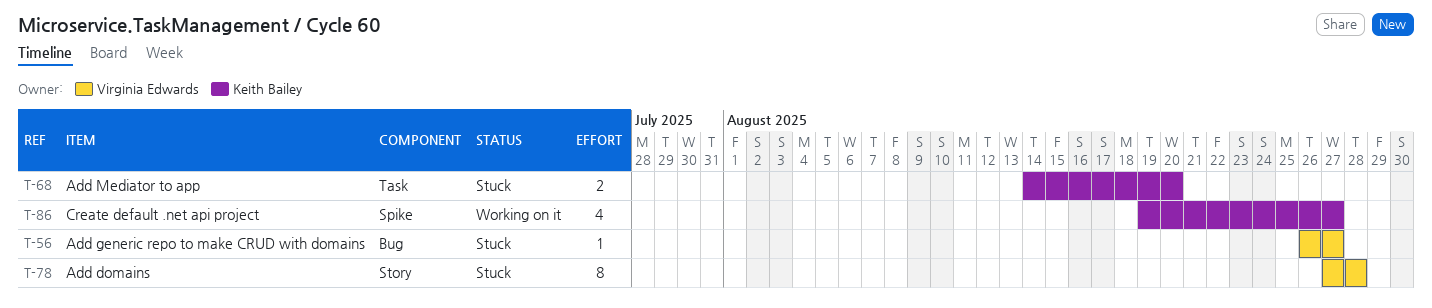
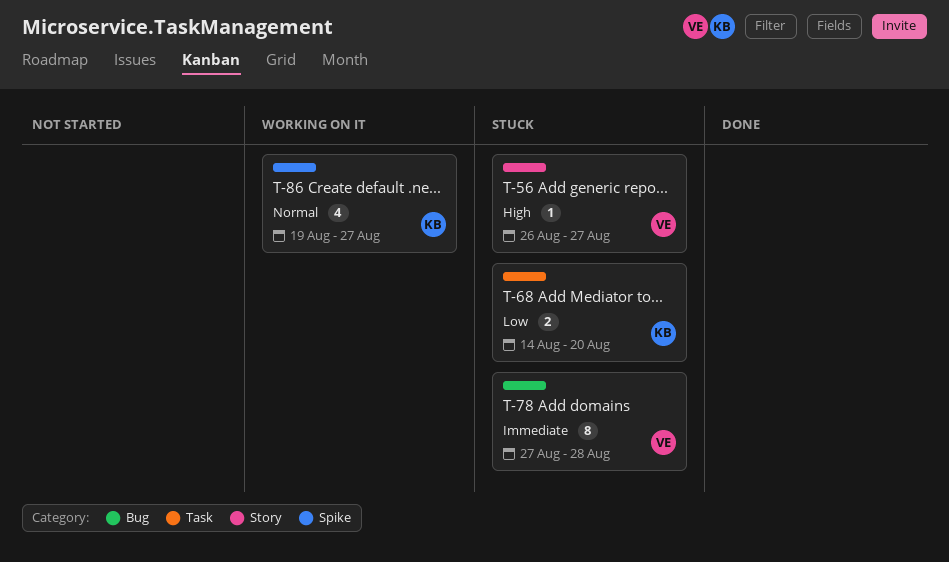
T-56, label: Bug -> Story
T-78, label: Story -> Bug

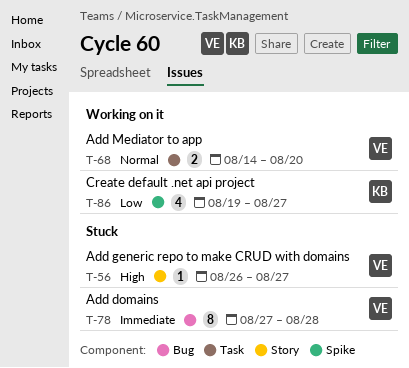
T-68, status: Stuck -> Working on it
T-68, owner: KB -> VE
T-68, priority: Low -> Normal
T-86, priority: Normal -> Low

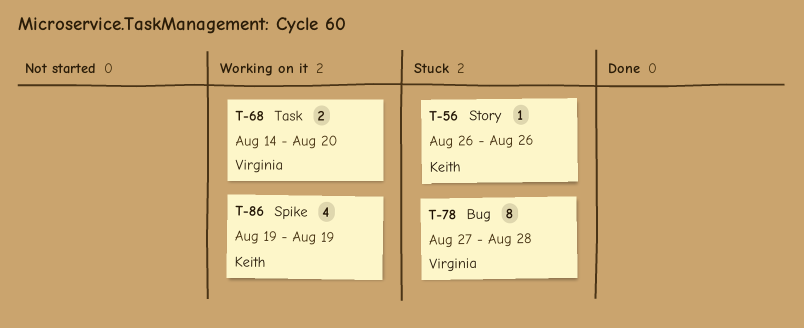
T-56, owner: Virginia -> Keith
T-56, due: Aug 27 -> Aug 26
T-86, due: Aug 27 -> Aug 19

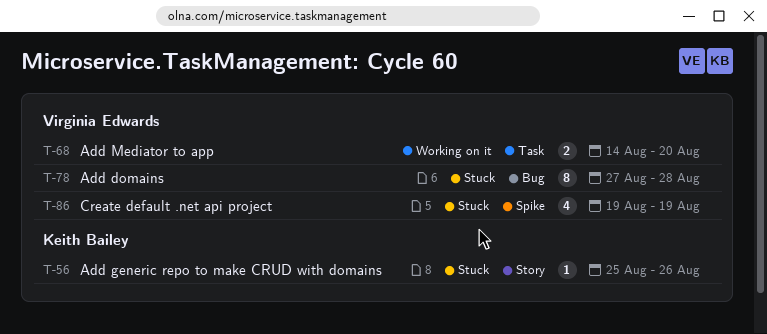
T-56, start: Aug 26 -> Aug 25
T-86, status: Working on it -> Stuck
T-86, owner: Keith Bailey -> Virginia Edwards

